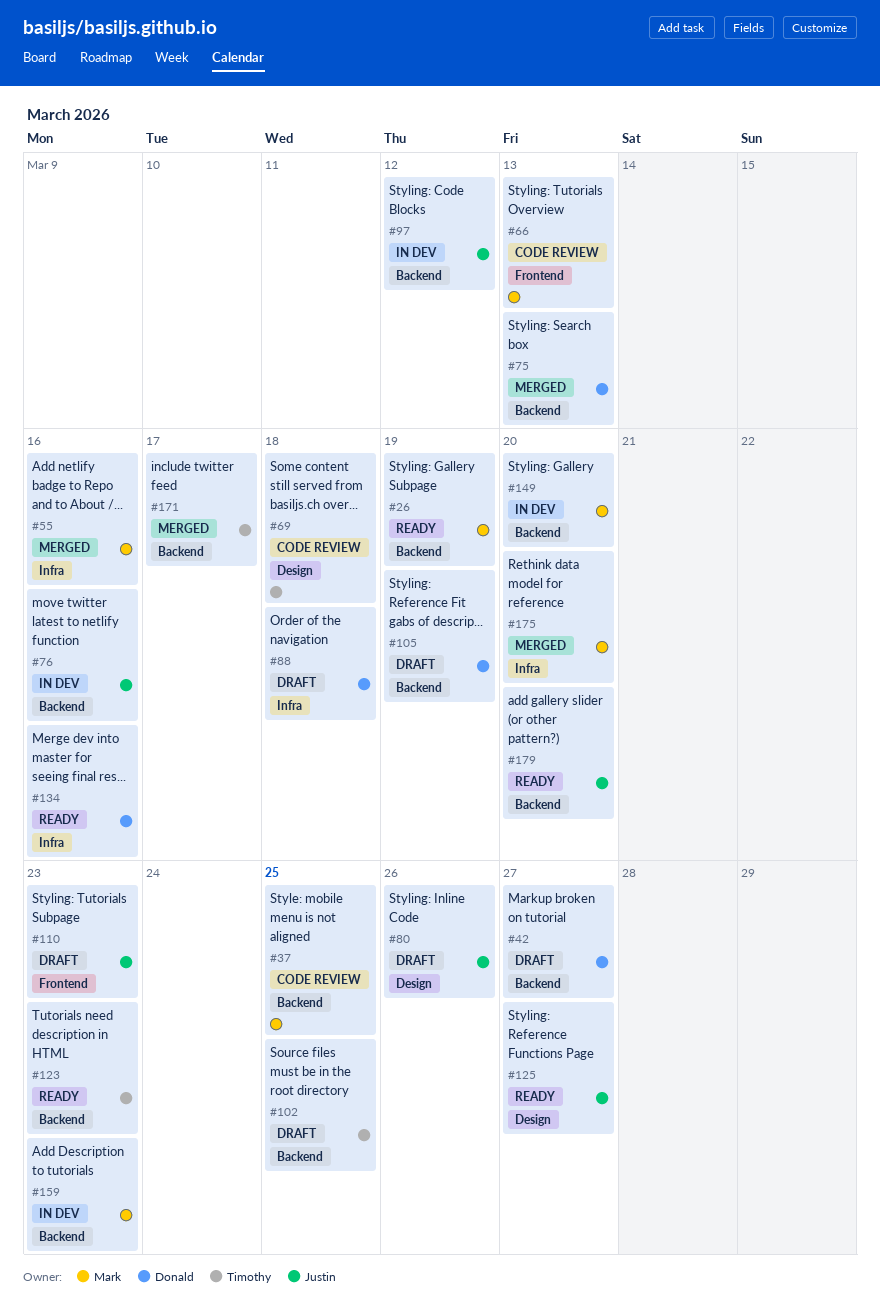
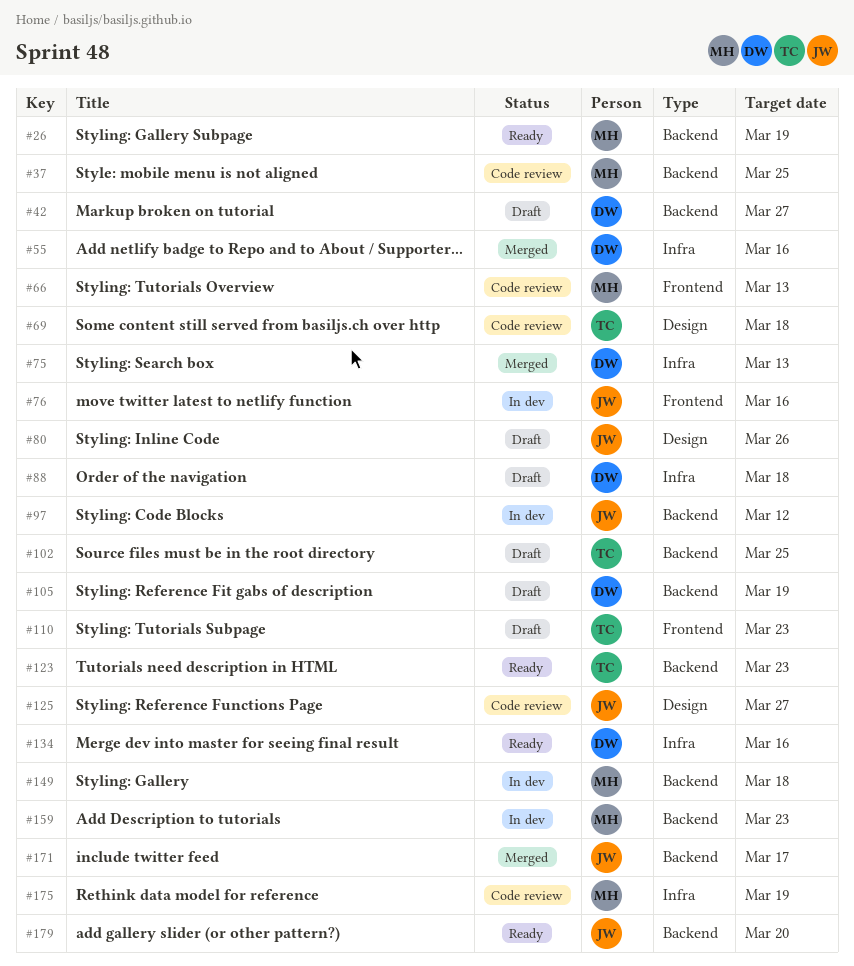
#55, owner: Mark -> Donald
#75, label: Backend -> Infra
#76, label: Backend -> Frontend
#110, owner: Justin -> Timothy
#125, status: Ready -> Code review
#149, due: Mar 20 -> Mar 18
#171, owner: Timothy -> Justin
#175, status: Merged -> Code review
#175, due: Mar 20 -> Mar 19

